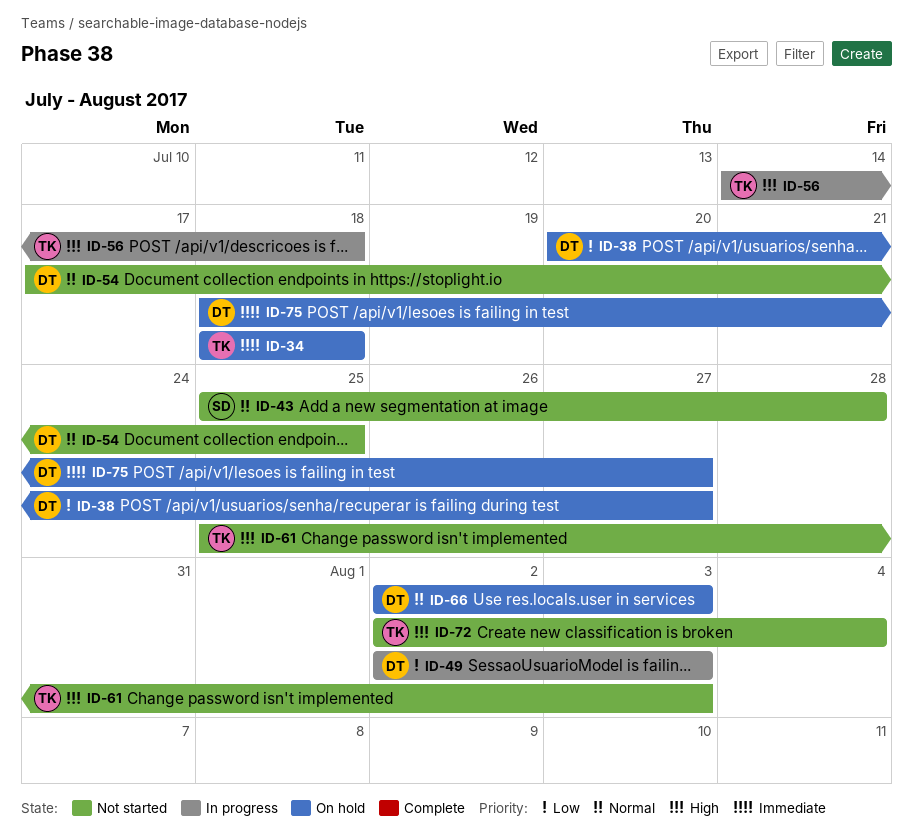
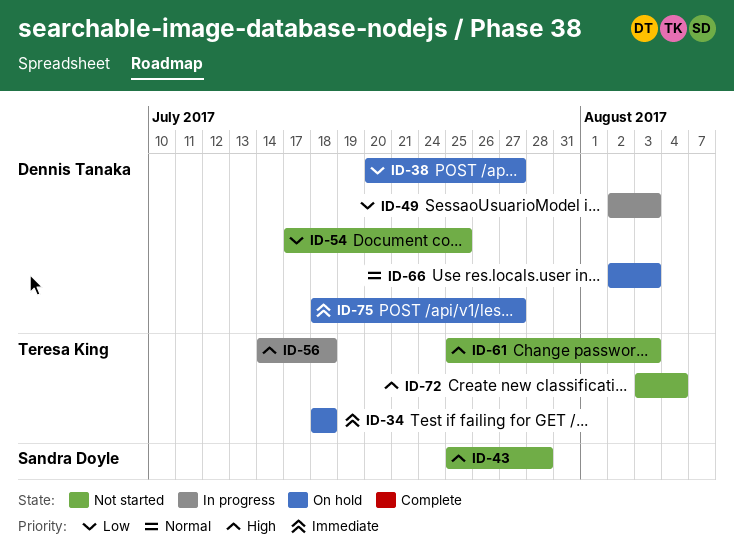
ID-43, priority: Normal -> High
ID-54, priority: Normal -> Low
ID-72, start: Aug 2 -> Aug 3

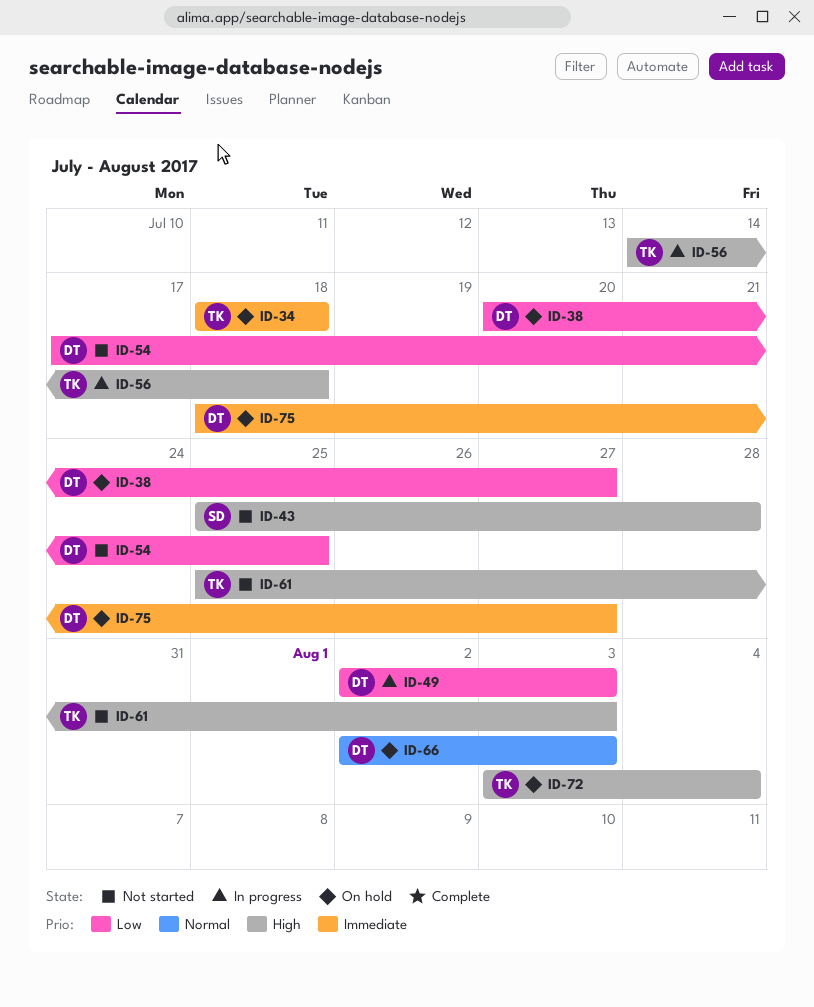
ID-72, status: Not started -> On hold

